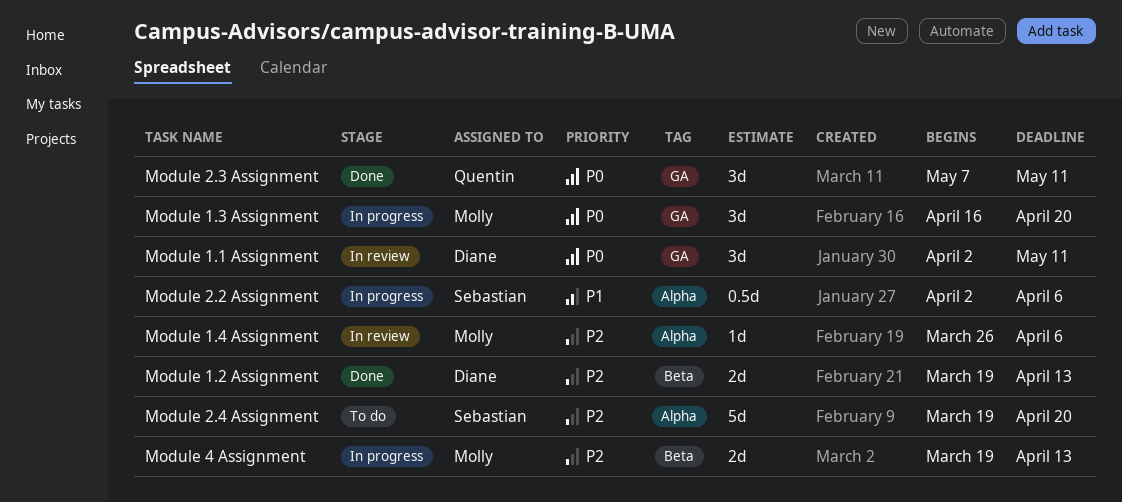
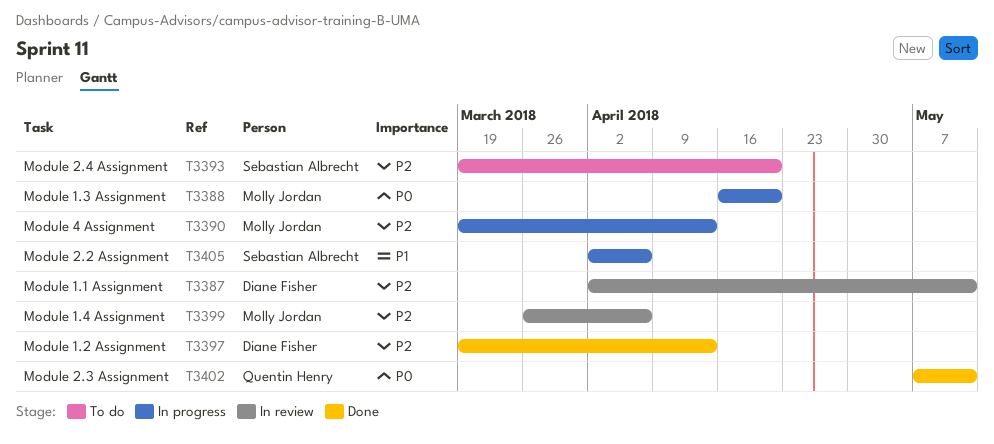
Module 1.1 Assignment, priority: P0 -> P2

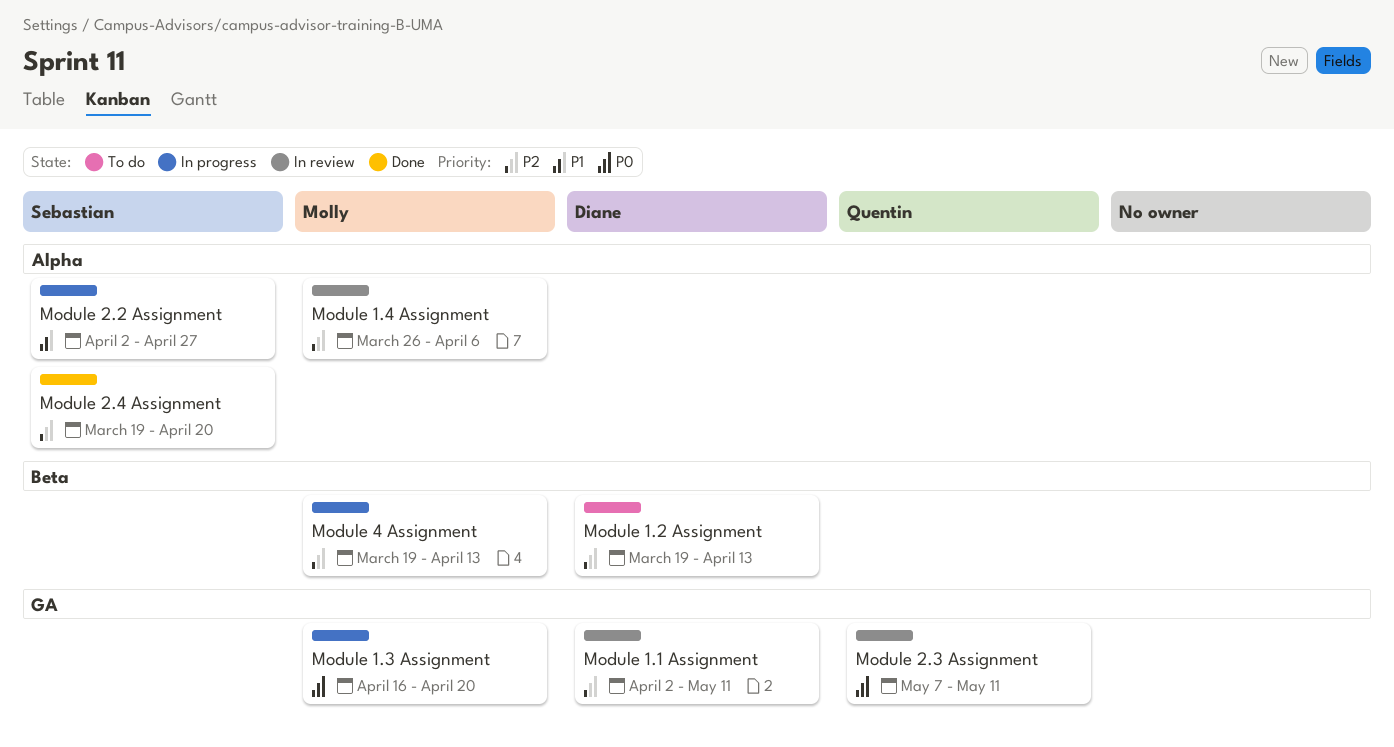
Module 1.2 Assignment, status: Done -> To do
Module 2.2 Assignment, due: Apr 6 -> Apr 27
Module 2.3 Assignment, status: Done -> In review
Module 2.4 Assignment, status: To do -> Done

